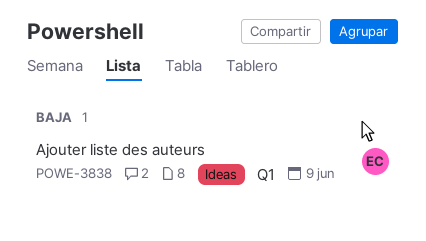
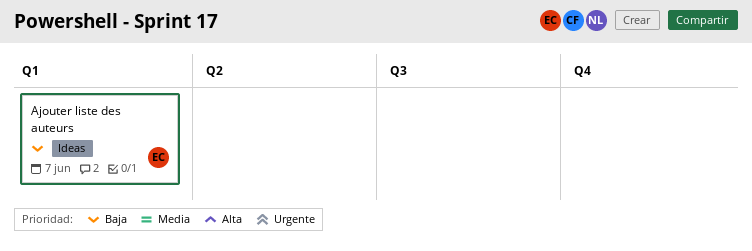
Ajouter liste des auteurs, due: Jun 9 -> Jun 7

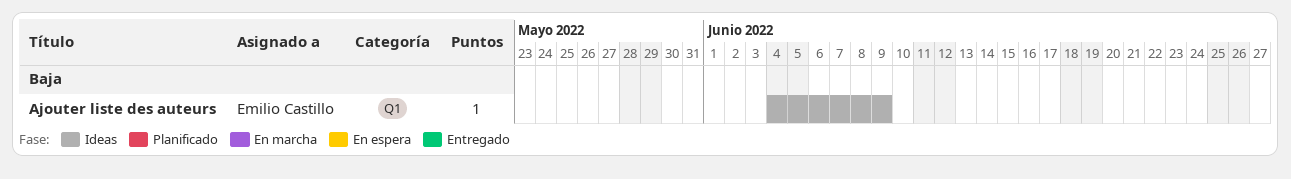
Ajouter liste des auteurs, due: Jun 7 -> Jun 9

